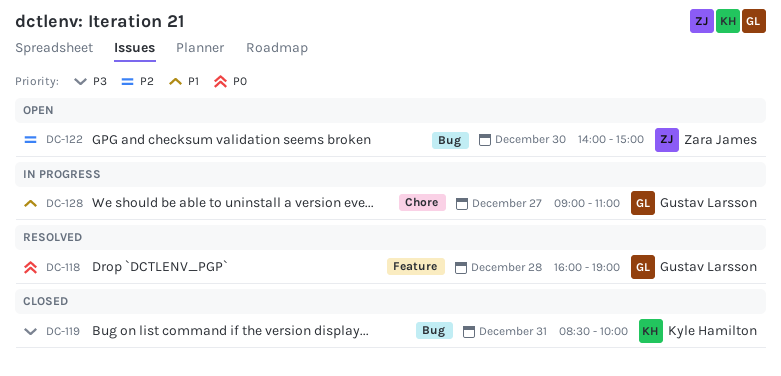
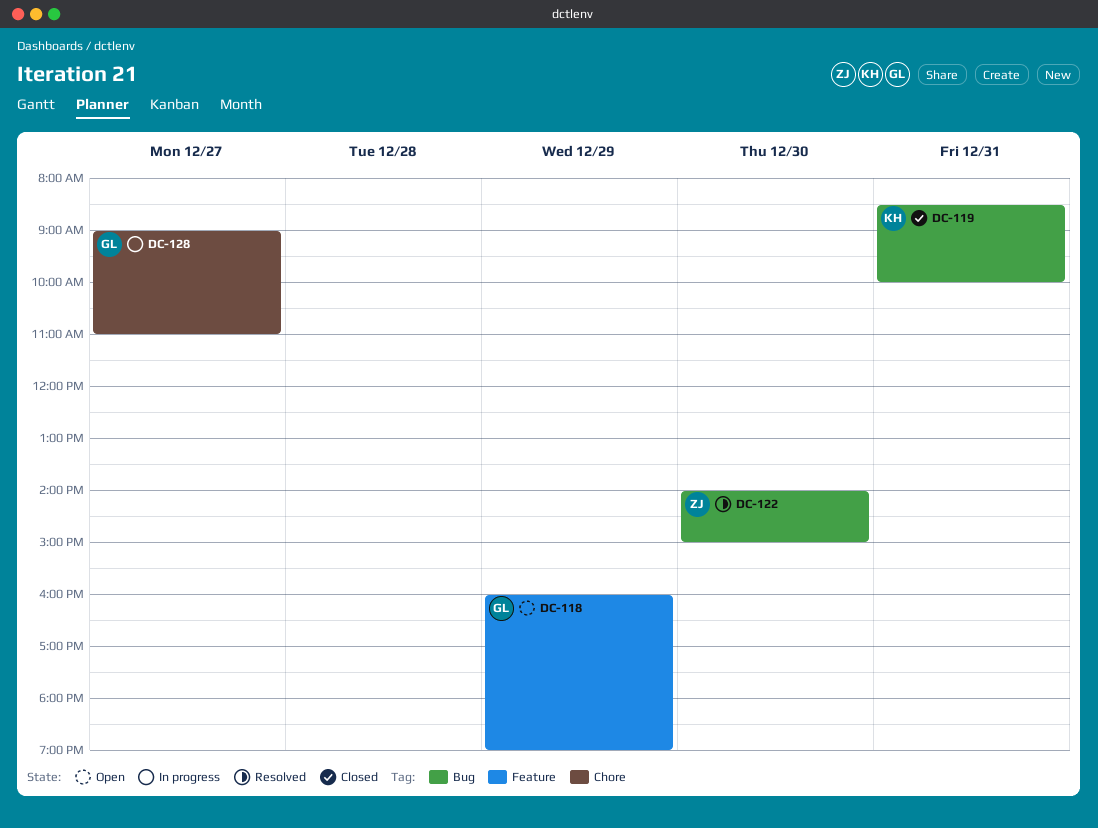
DC-118, status: Resolved -> Open
DC-118, day: Dec 28 -> Dec 29
DC-122, status: Open -> Resolved

